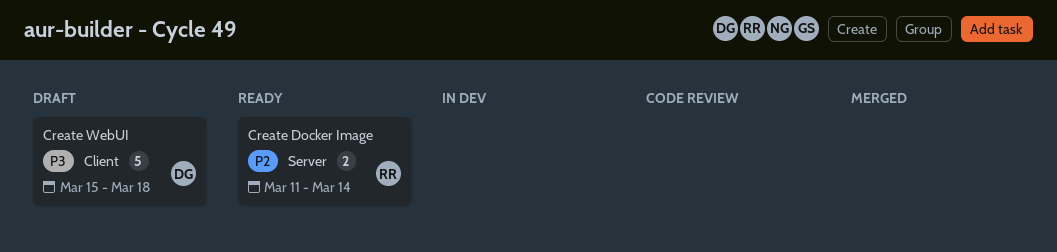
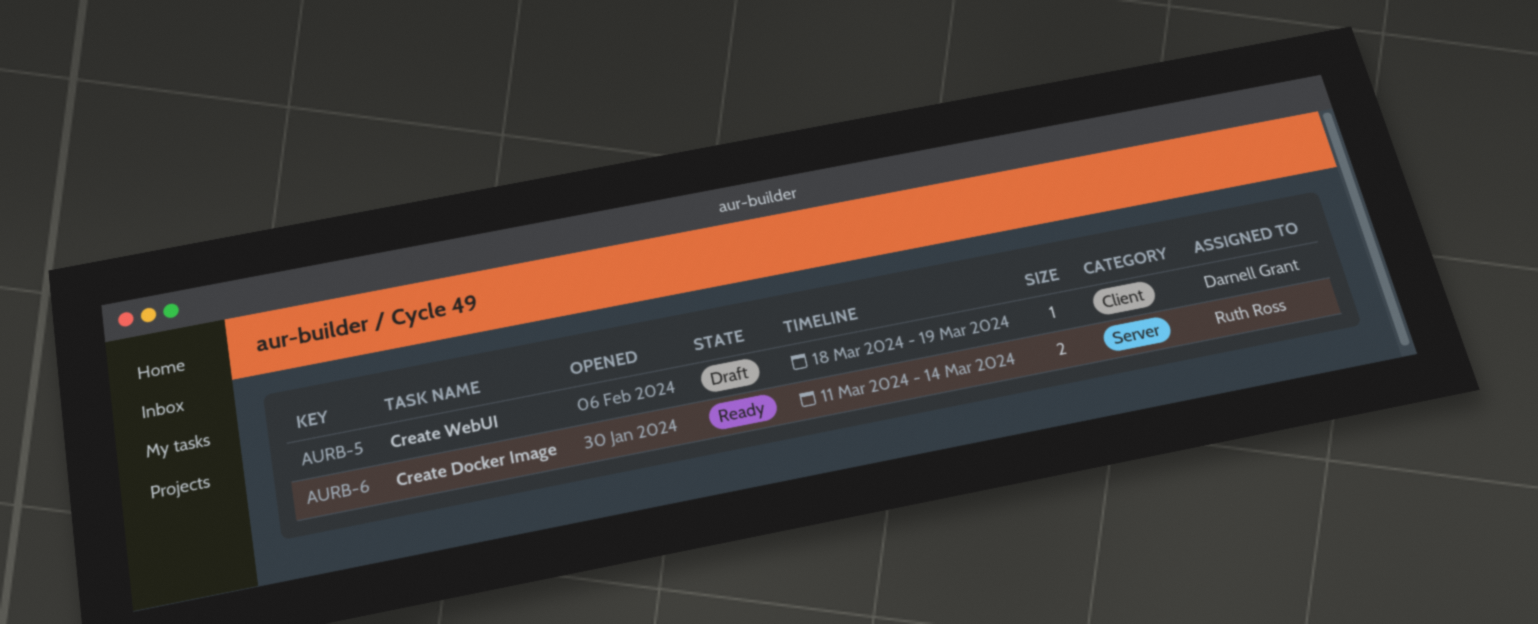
Create WebUI, estimate: 5 -> 1
Create WebUI, start: Mar 15 -> Mar 18
Create WebUI, due: Mar 18 -> Mar 19

